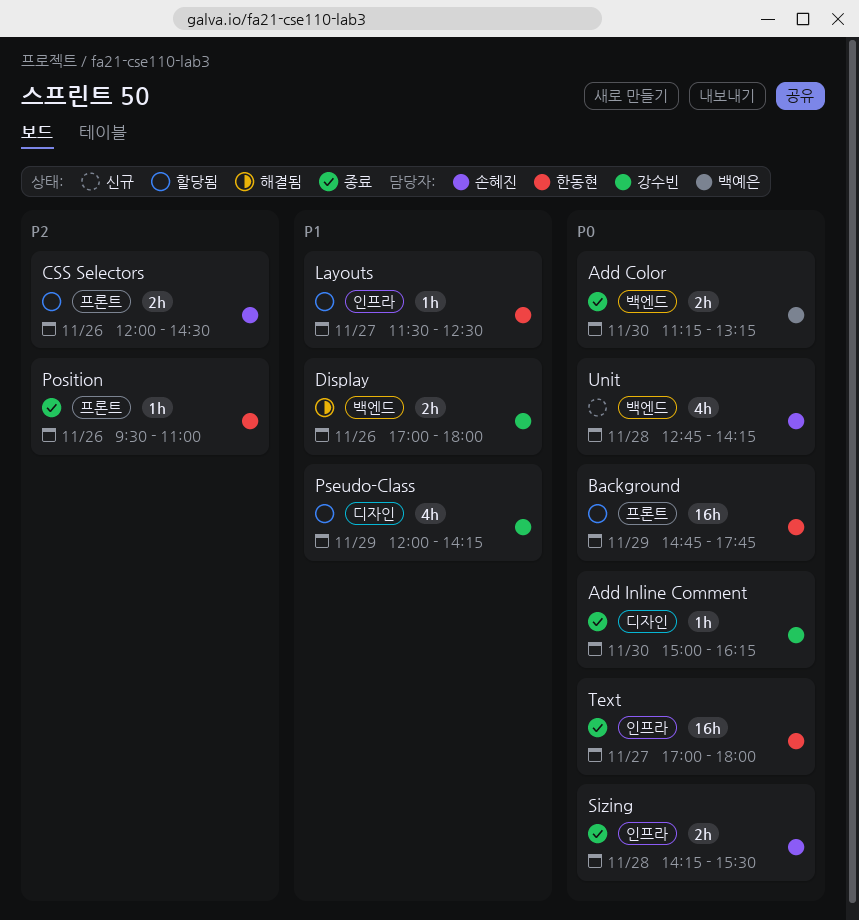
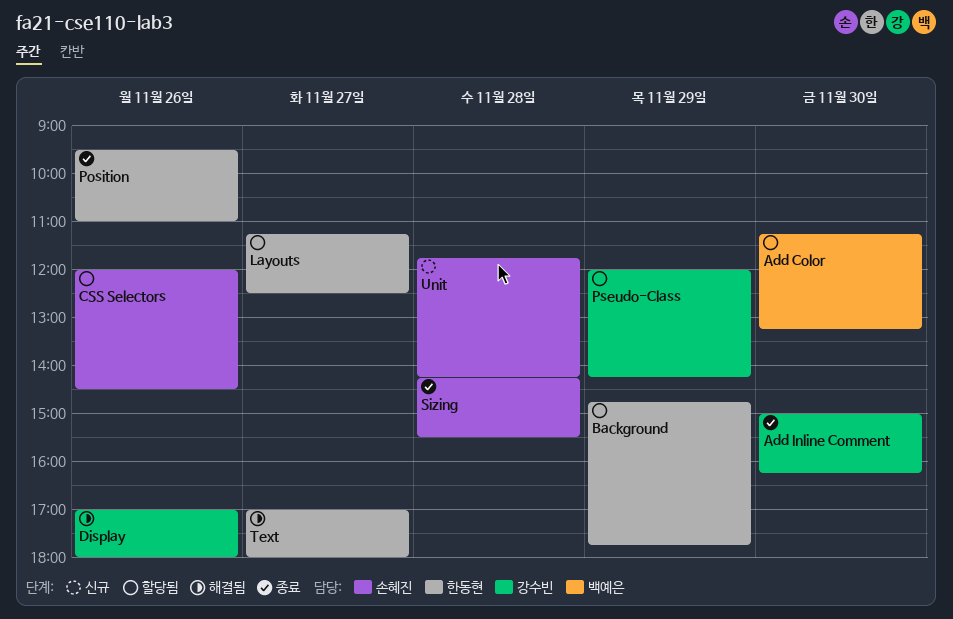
Add Color, status: 종료 -> 할당됨
Layouts, begins: 11:30 -> 11:15
Text, status: 종료 -> 해결됨
Unit, begins: 12:45 -> 11:45

